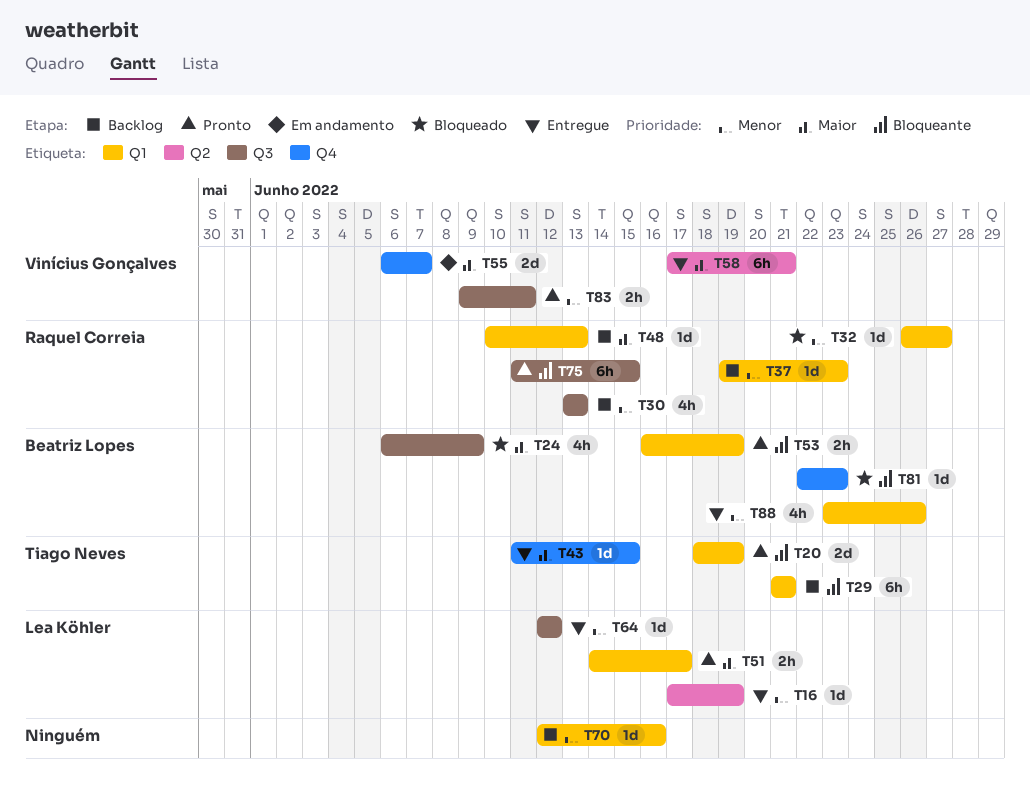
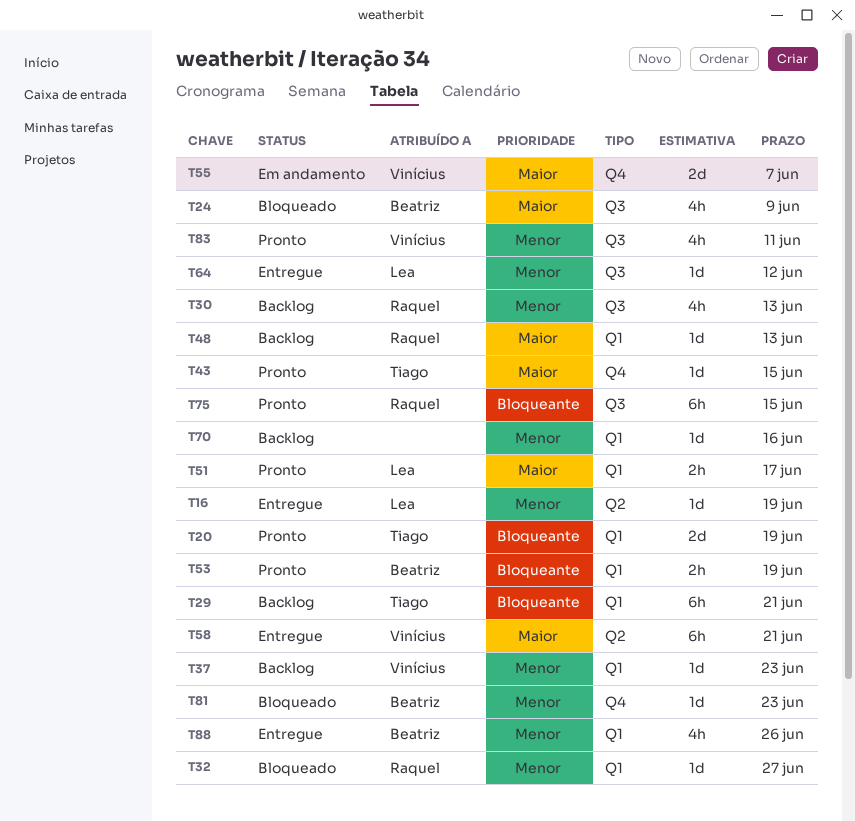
T37, owner: Raquel Correia -> Vinícius Gonçalves
T43, status: Entregue -> Pronto
T81, priority: Bloqueante -> Menor
T83, estimate: 2h -> 4h

